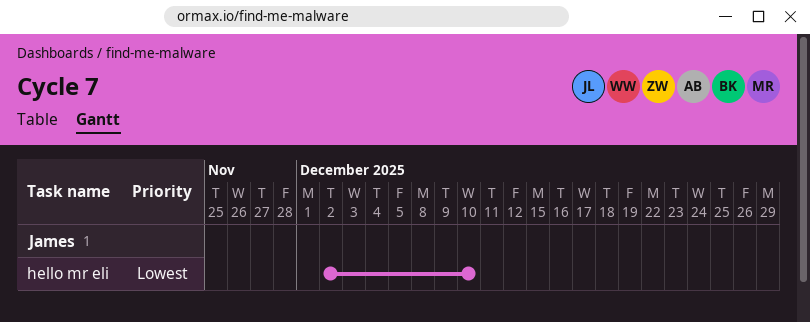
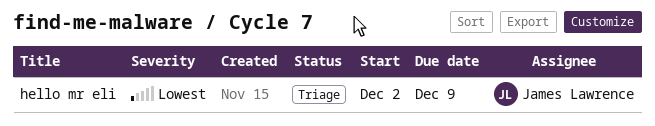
hello mr eli, due: Dec 10 -> Dec 9

